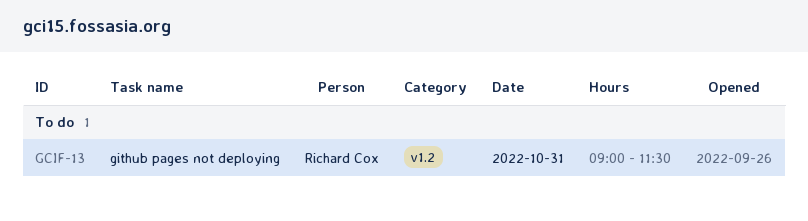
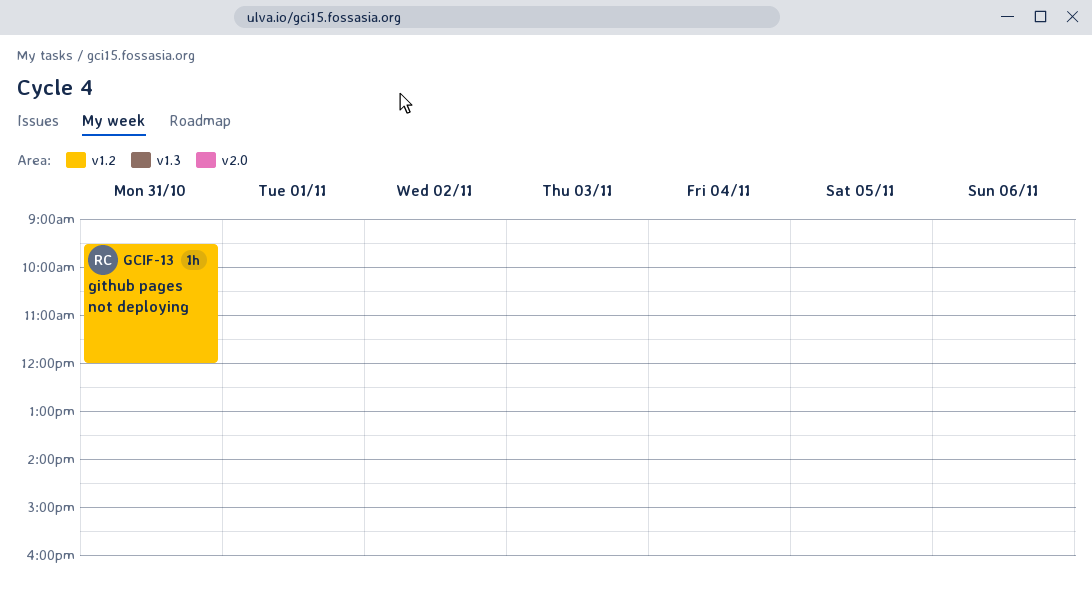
GCIF-13, begins: 09:00 -> 09:30
GCIF-13, ends: 11:30 -> 12:00

